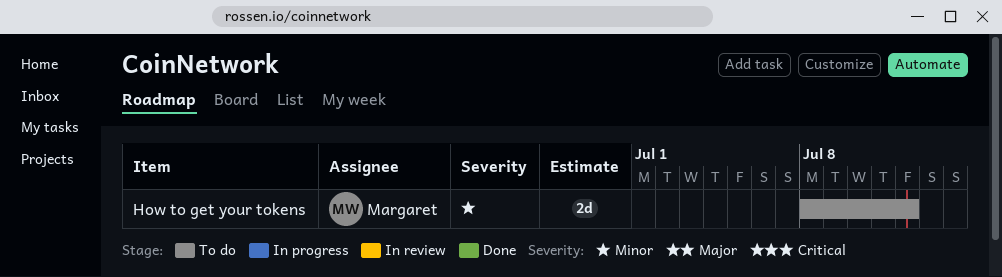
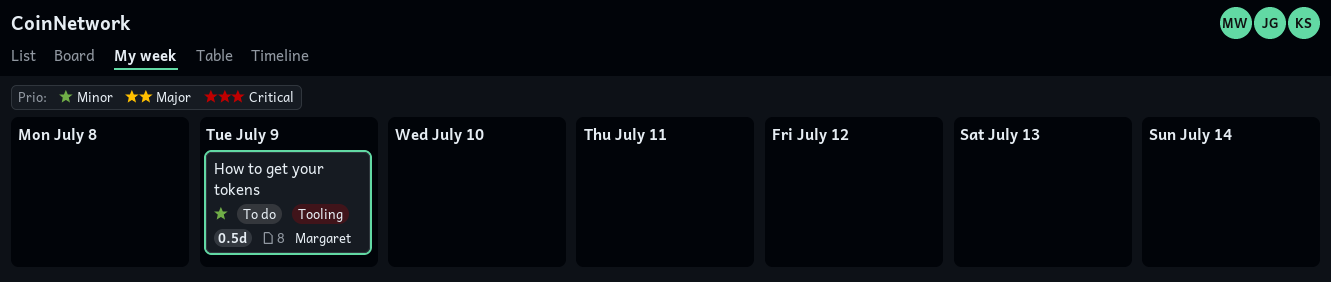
How to get your tokens, estimate: 2d -> 0.5d
How to get your tokens, due: Jul 12 -> Jul 9

